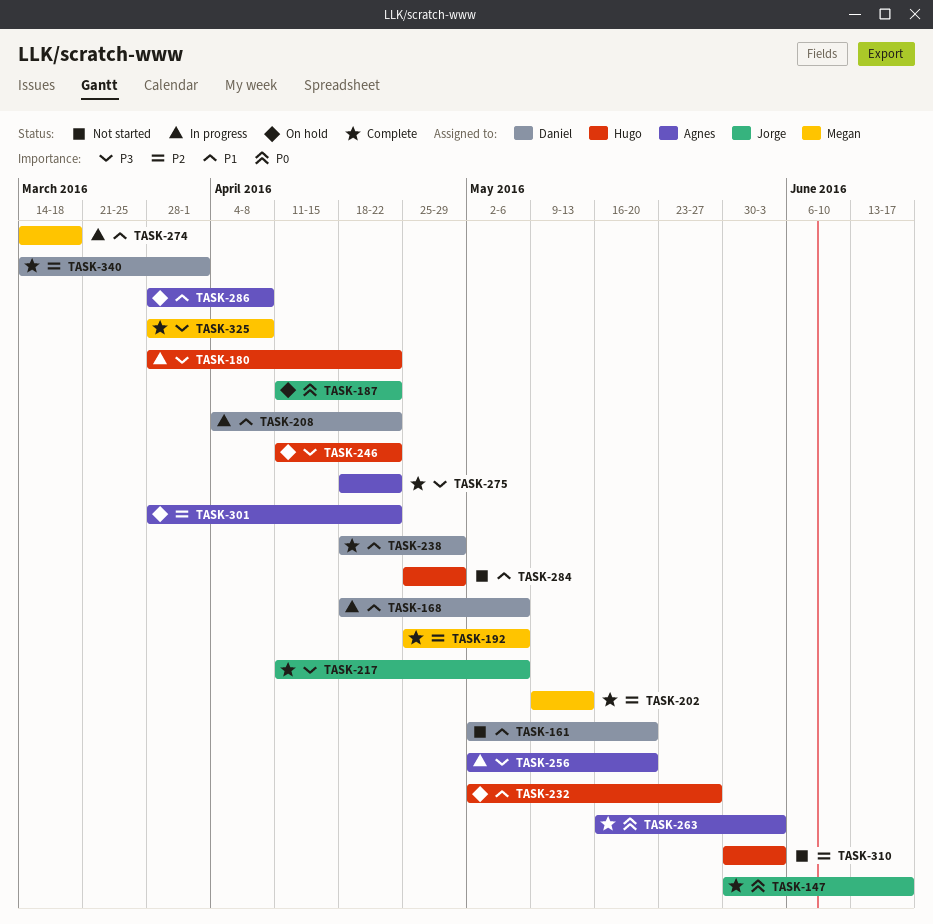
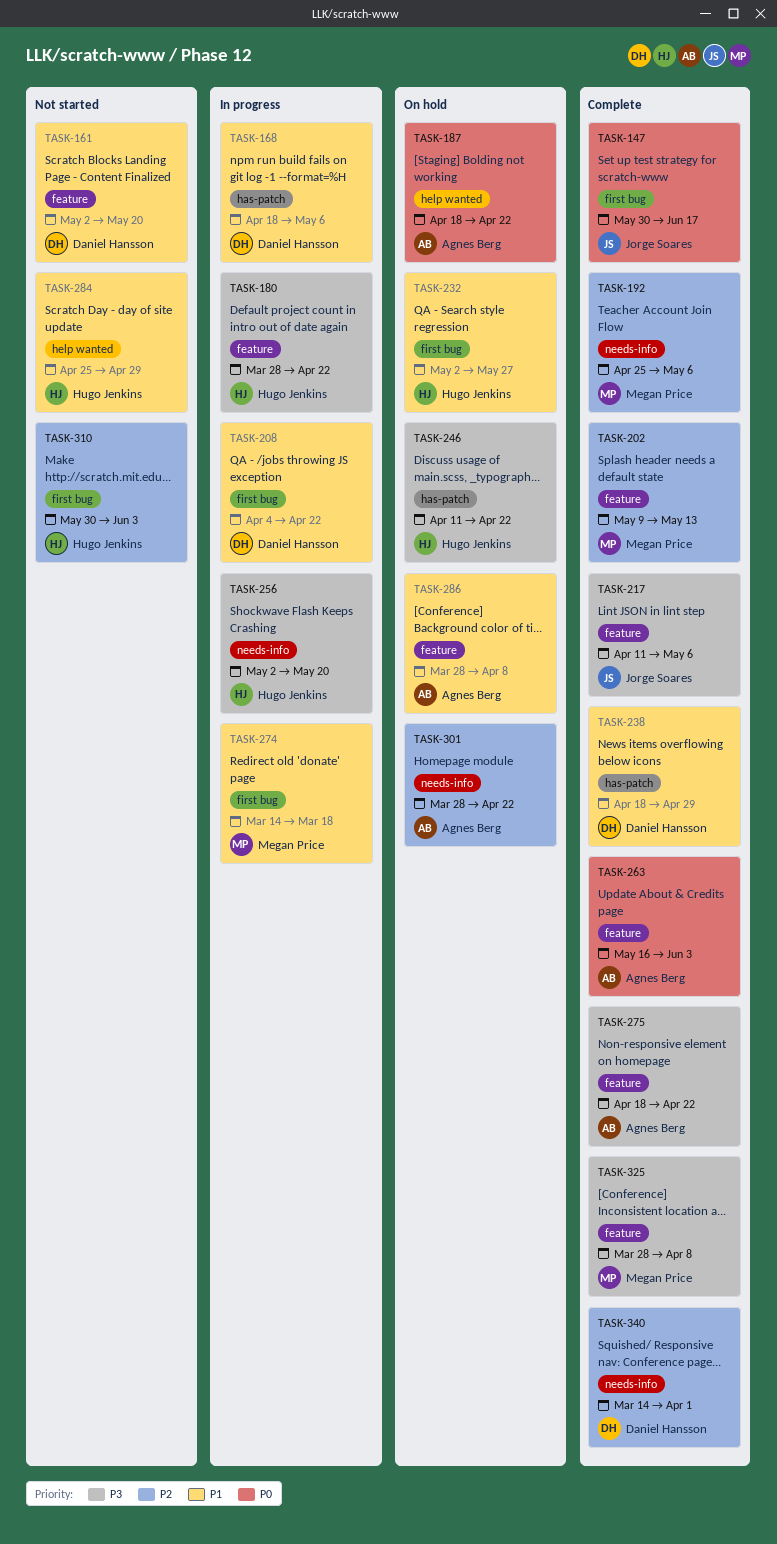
TASK-187, owner: Jorge Soares -> Agnes Berg
TASK-187, start: Apr 11 -> Apr 18
TASK-256, owner: Agnes Berg -> Hugo Jenkins

